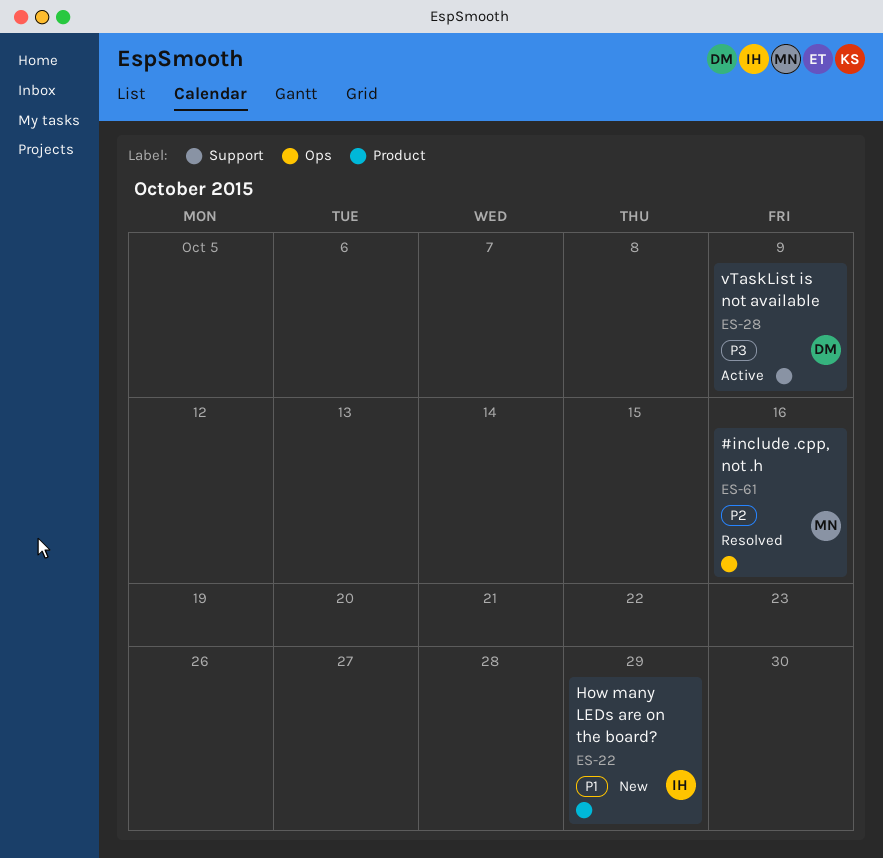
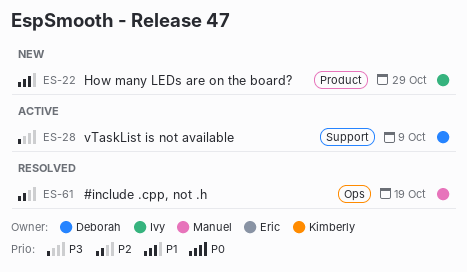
ES-61, due: Oct 16 -> Oct 19

